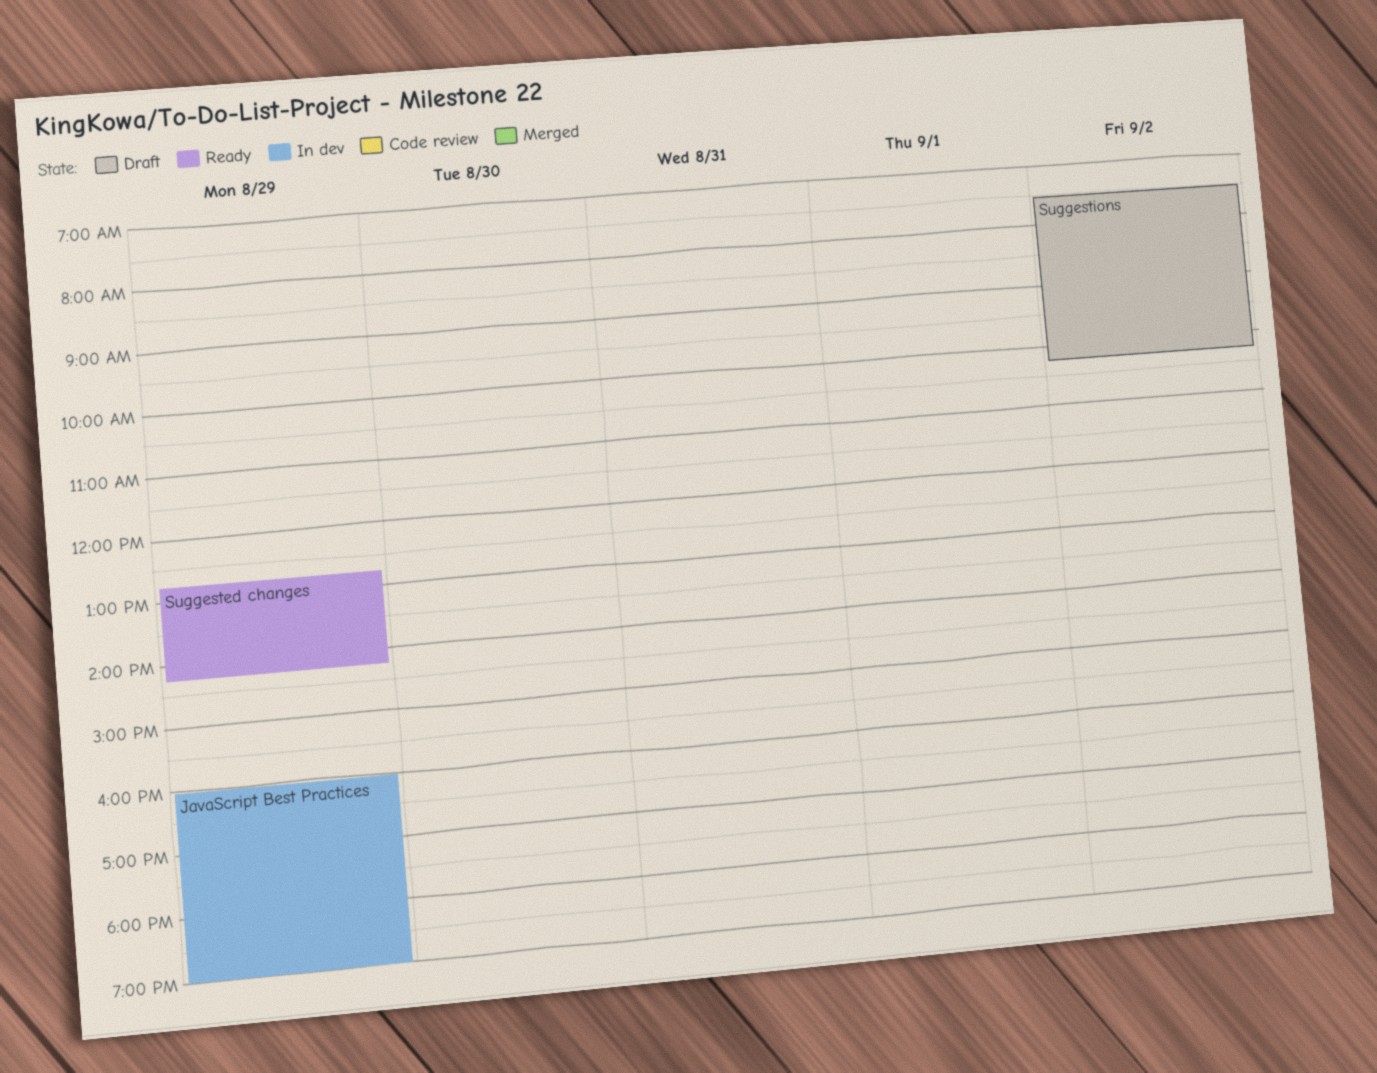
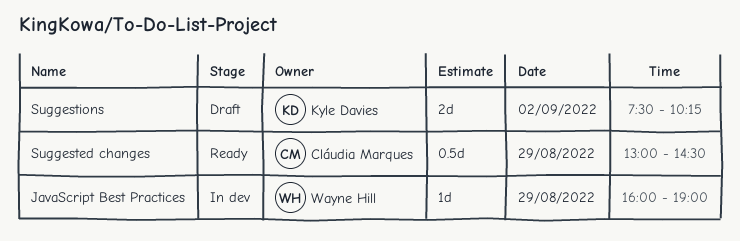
Suggested changes, begins: 12:45 -> 13:00
Suggested changes, ends: 14:15 -> 14:30

